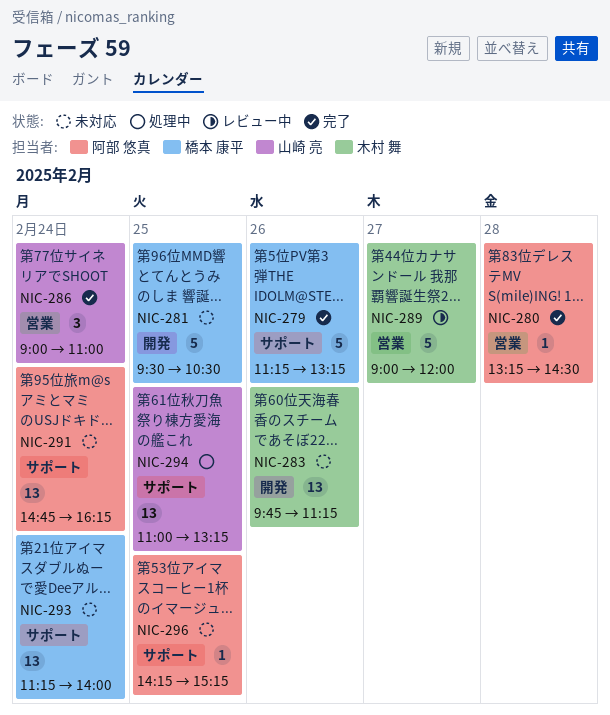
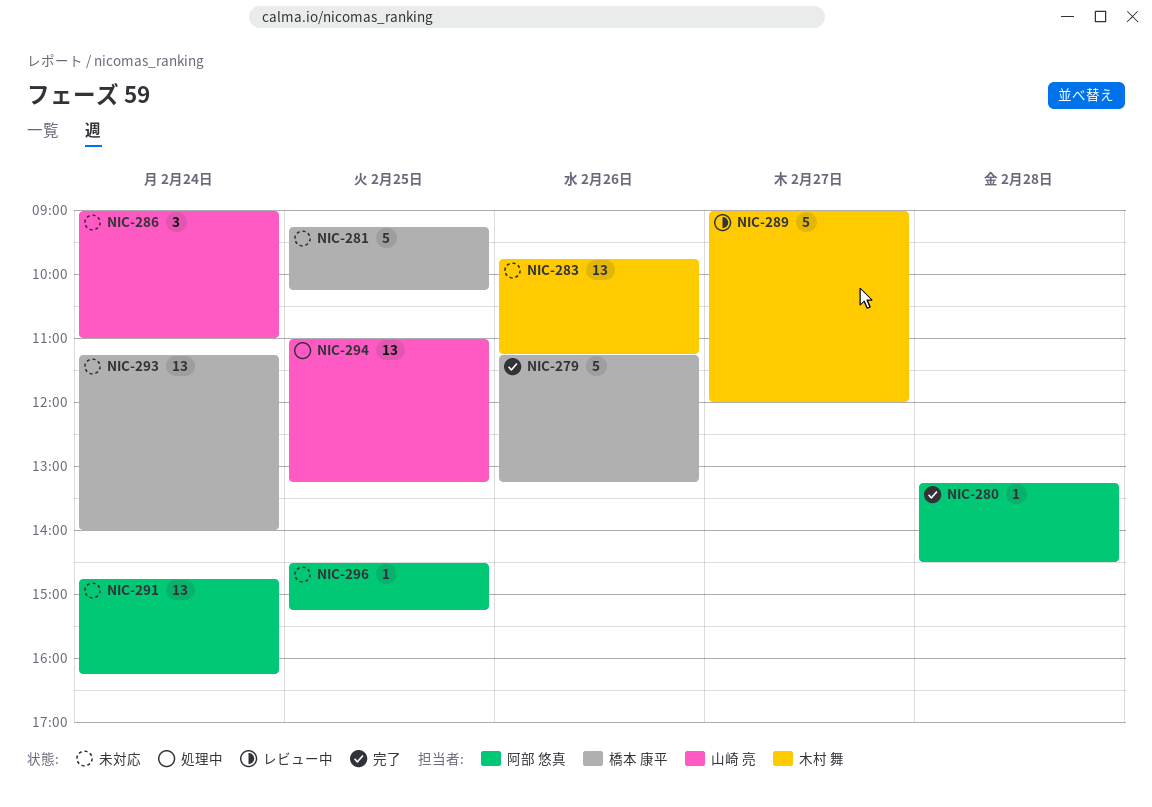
NIC-281, begins: 09:30 -> 09:15
NIC-281, ends: 10:30 -> 10:15
NIC-286, status: 完了 -> 未対応
NIC-296, begins: 14:15 -> 14:30

